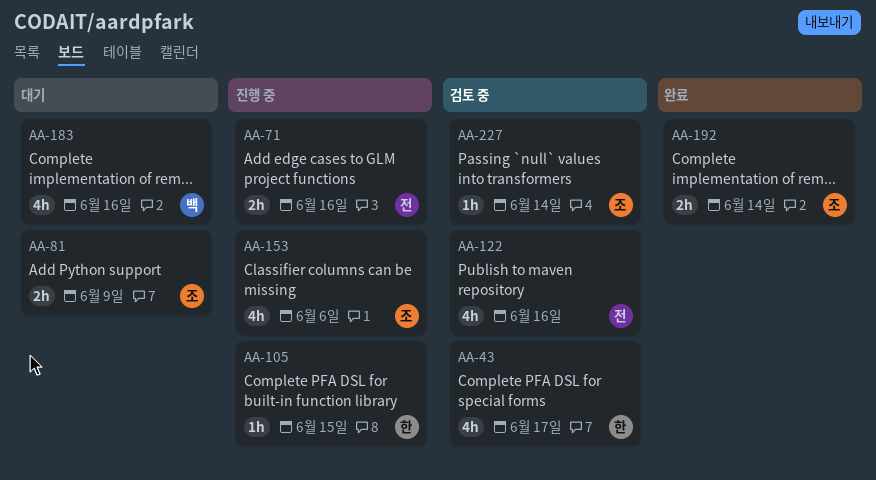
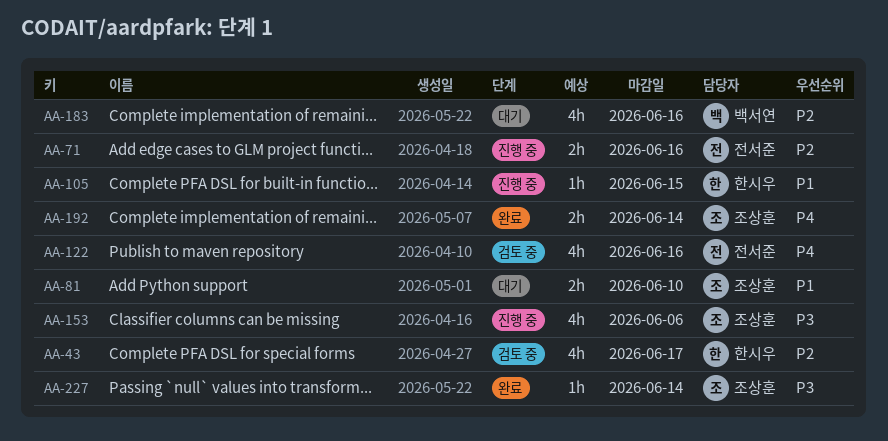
AA-81, due: Jun 9 -> Jun 10
AA-227, status: 검토 중 -> 완료

